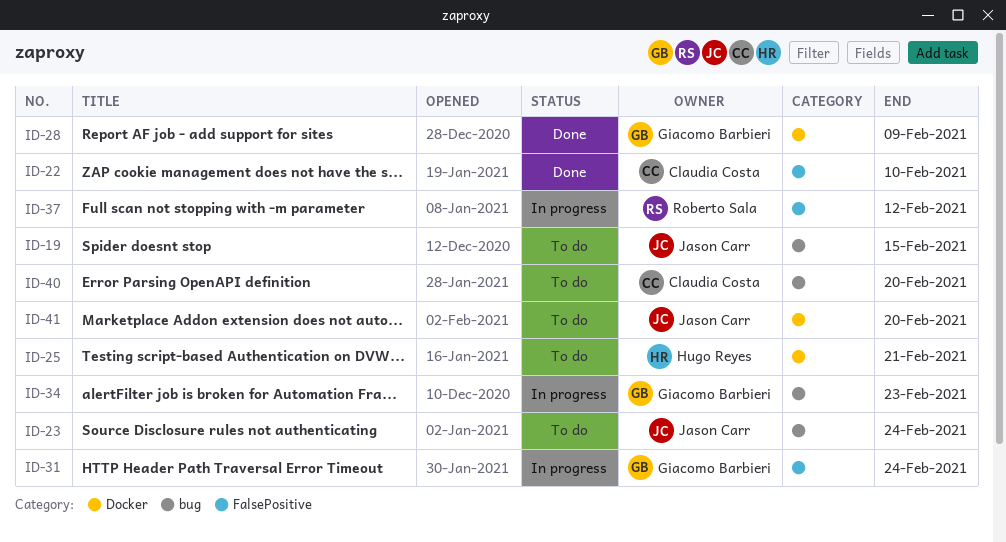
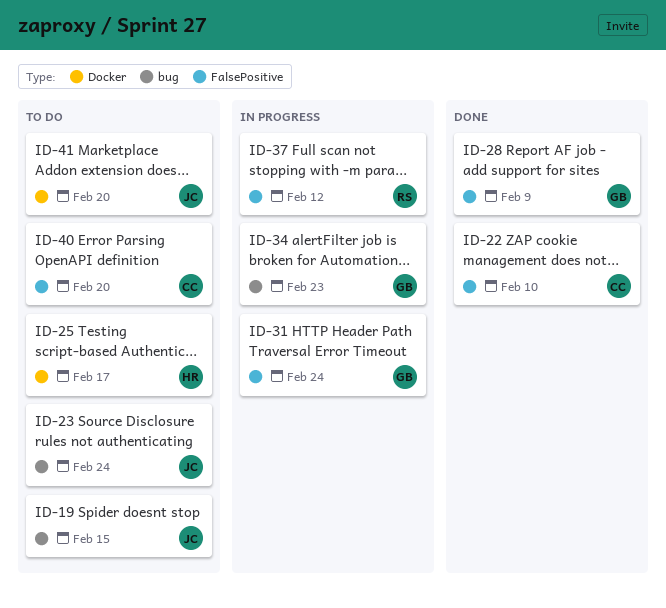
ID-25, due: Feb 21 -> Feb 17
ID-28, label: Docker -> FalsePositive
ID-40, label: bug -> FalsePositive

